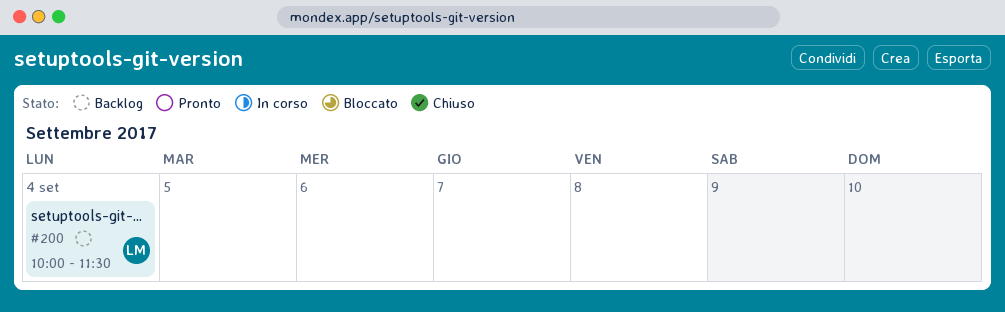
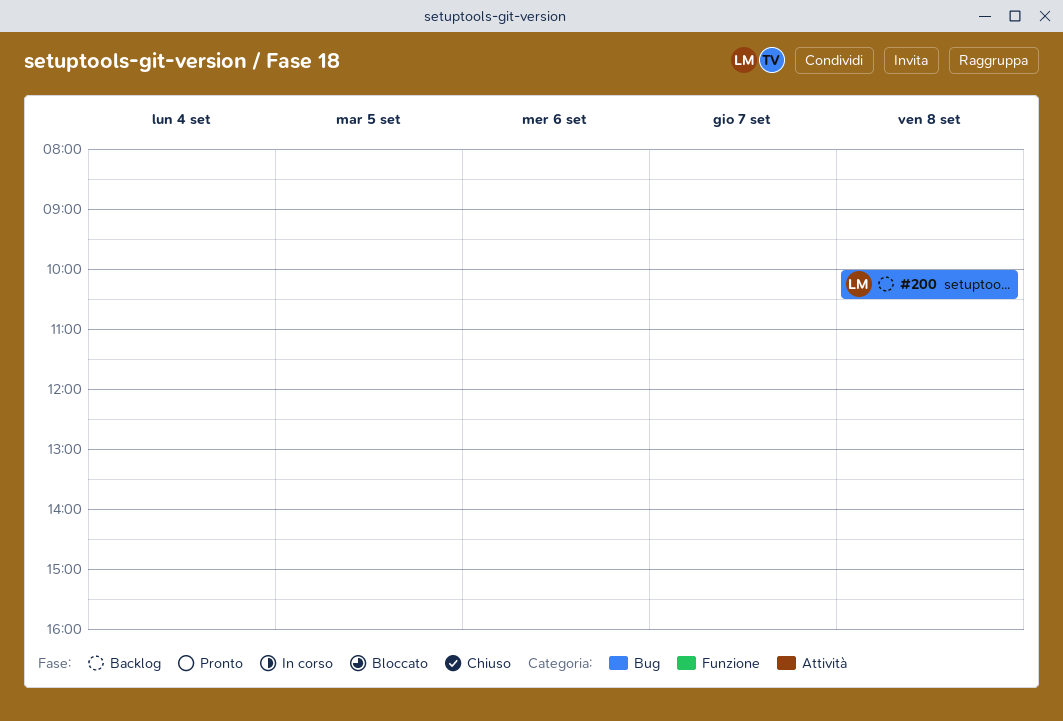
#200, day: Sep 4 -> Sep 8
#200, ends: 11:30 -> 10:30

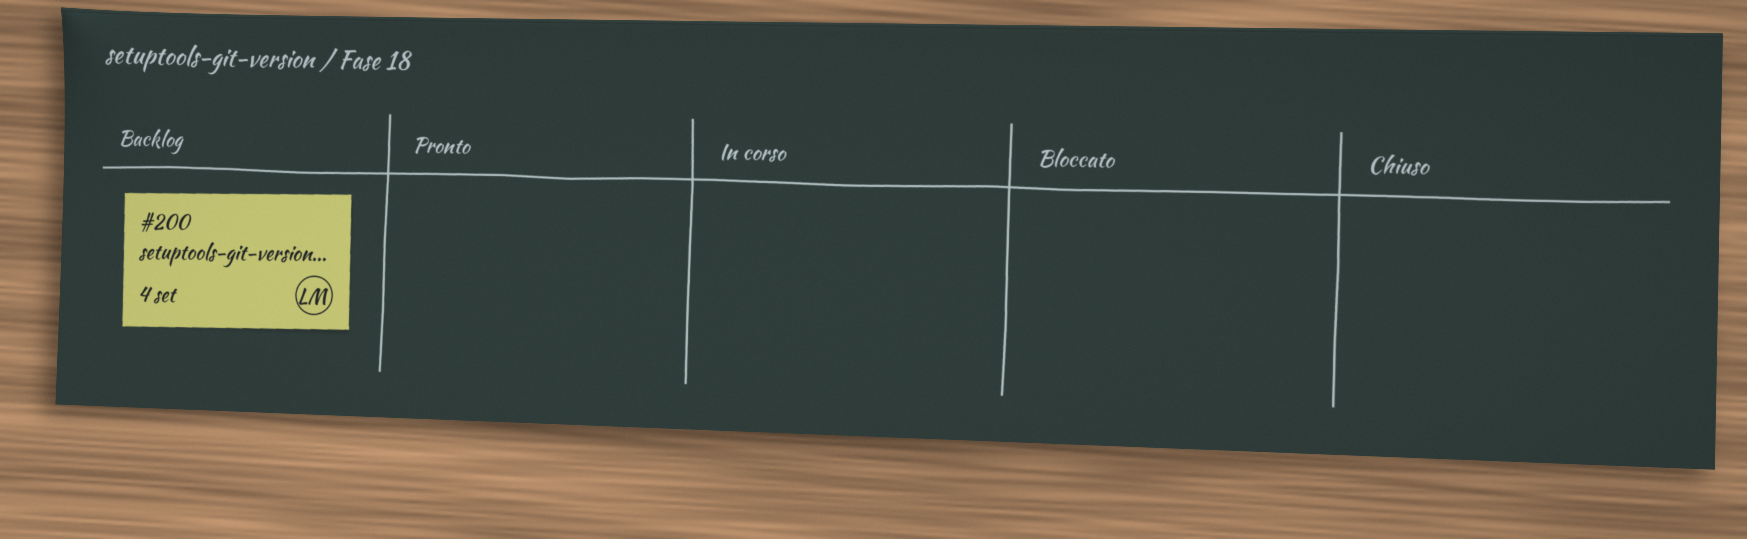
#200, day: Sep 8 -> Sep 4

